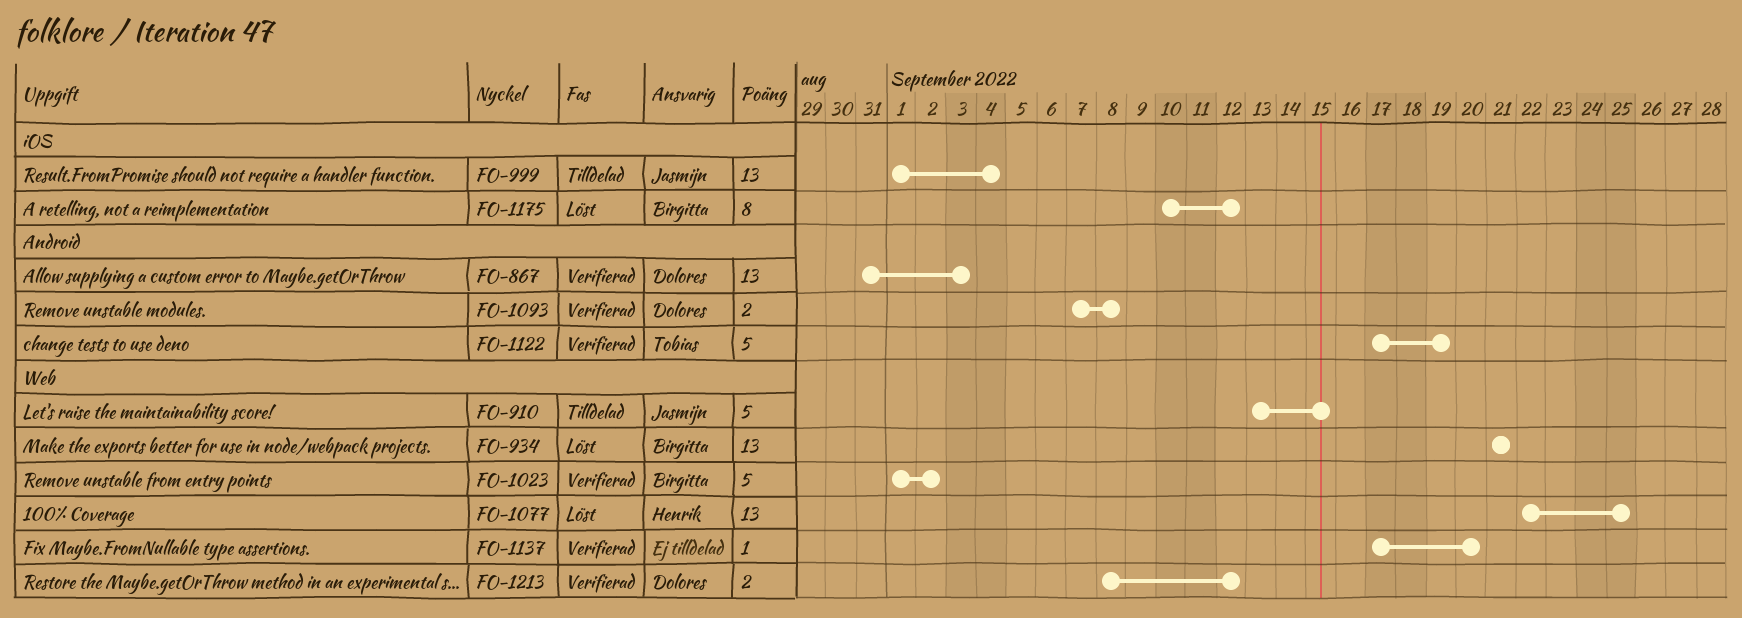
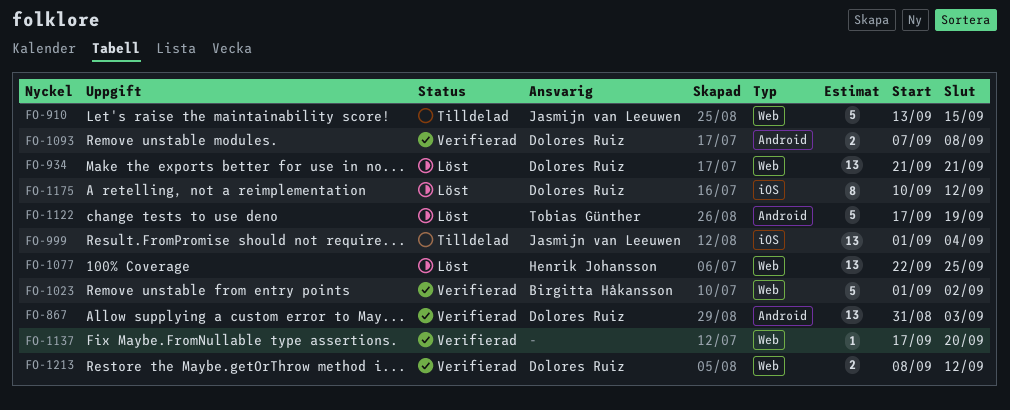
FO-934, owner: Birgitta Håkansson -> Dolores Ruiz
FO-1122, status: Verifierad -> Löst
FO-1175, owner: Birgitta Håkansson -> Dolores Ruiz

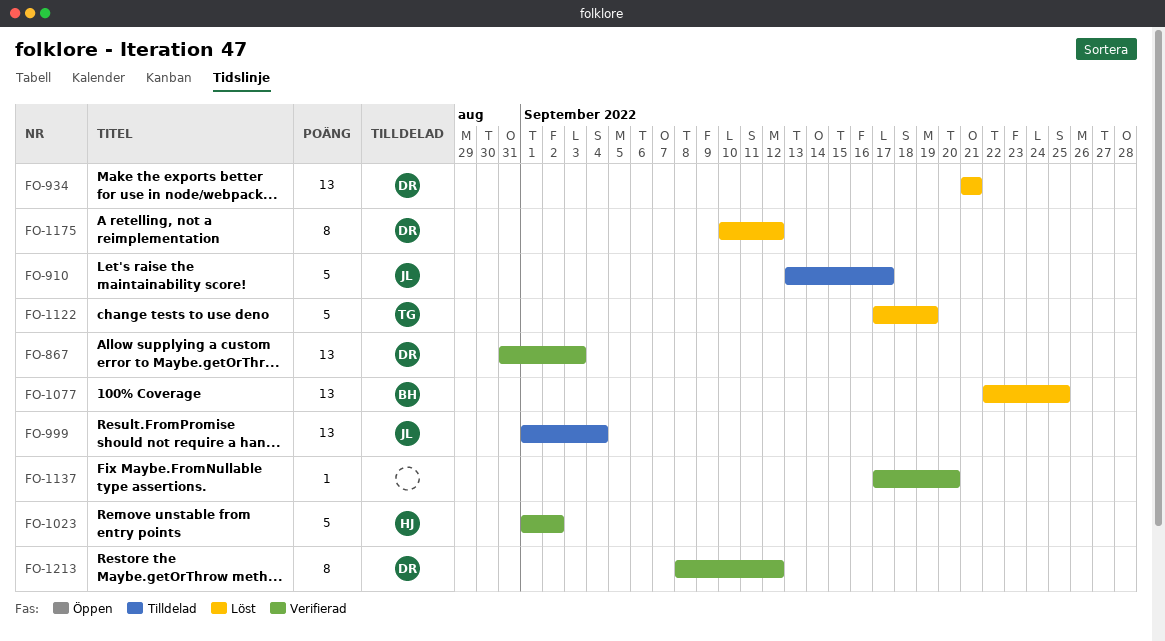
FO-910, due: Sep 15 -> Sep 17
FO-1023, owner: Birgitta Håkansson -> Henrik Johansson
FO-1077, owner: Henrik Johansson -> Birgitta Håkansson
FO-1093: present -> none
FO-1213, estimate: 2 -> 8

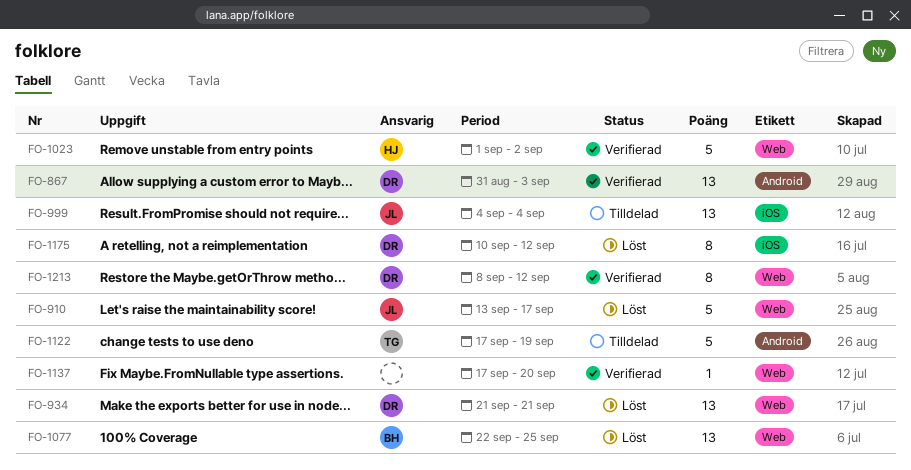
FO-910, status: Tilldelad -> Löst
FO-999, start: Sep 1 -> Sep 4
FO-1122, status: Löst -> Tilldelad

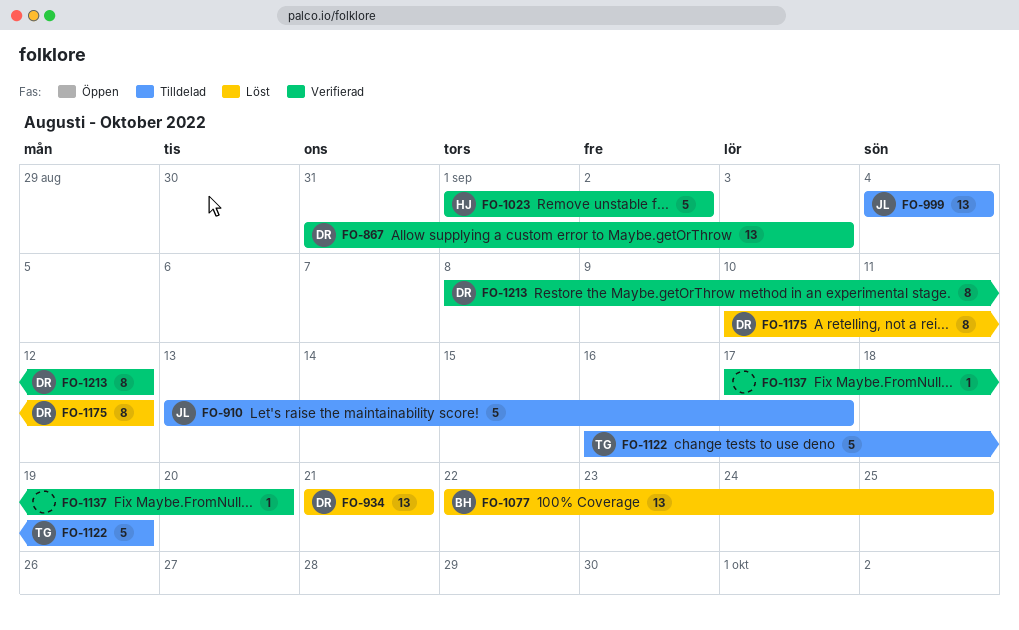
FO-910, status: Löst -> Tilldelad
FO-1122, start: Sep 17 -> Sep 16

